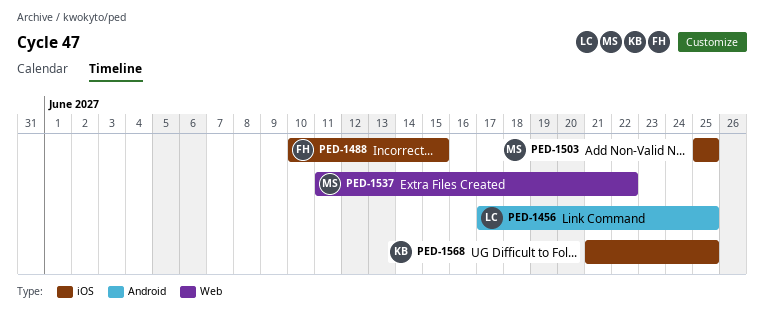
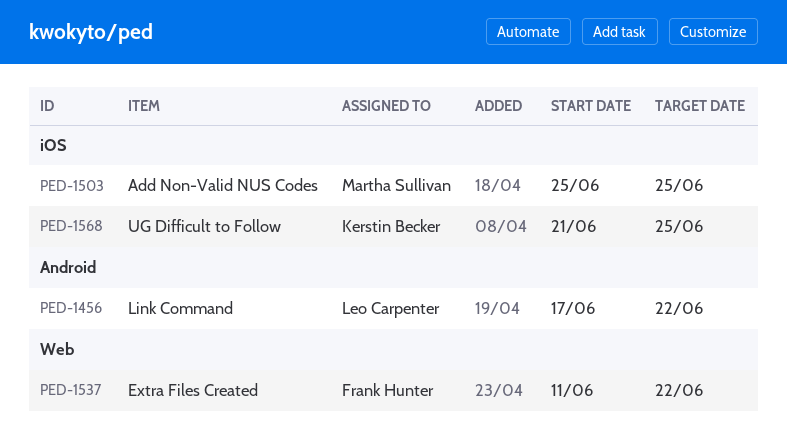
PED-1456, due: Jun 25 -> Jun 22
PED-1488: present -> none
PED-1537, owner: Martha Sullivan -> Frank Hunter

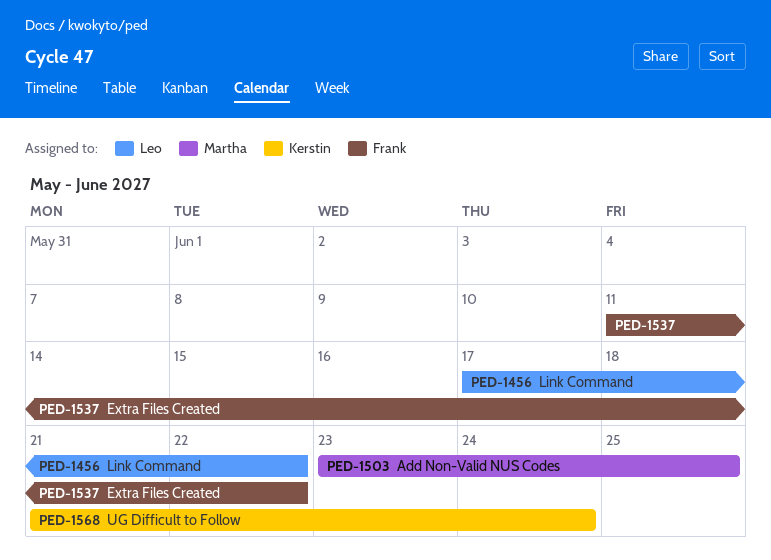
PED-1503, start: Jun 25 -> Jun 23
PED-1568, due: Jun 25 -> Jun 24

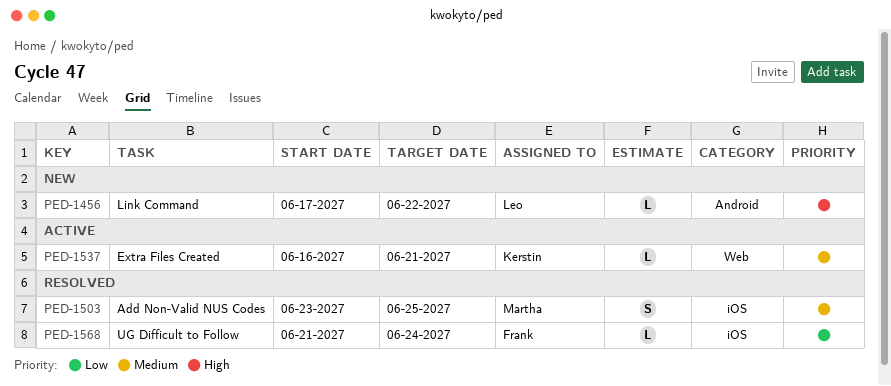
PED-1537, owner: Frank -> Kerstin
PED-1537, start: Jun 11 -> Jun 16
PED-1537, due: Jun 22 -> Jun 21
PED-1568, owner: Kerstin -> Frank

